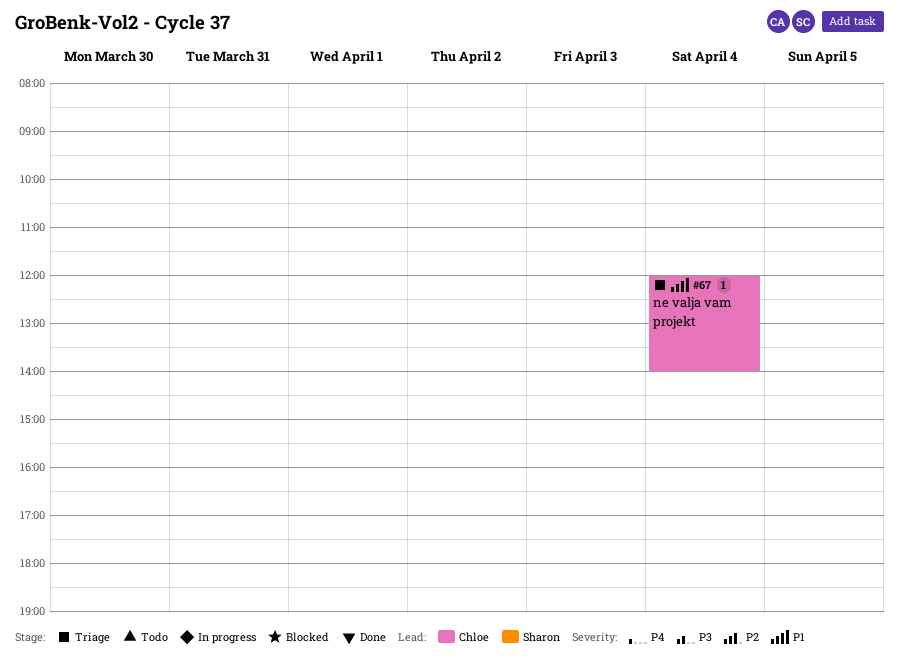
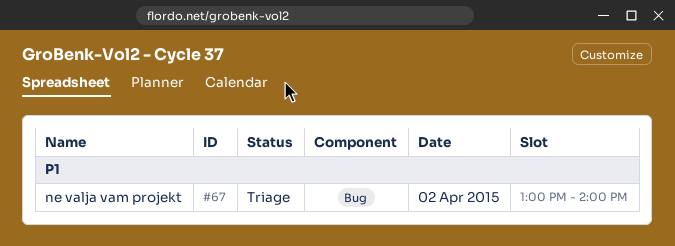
#67, day: Apr 4 -> Apr 2
#67, begins: 12:00 -> 13:00

